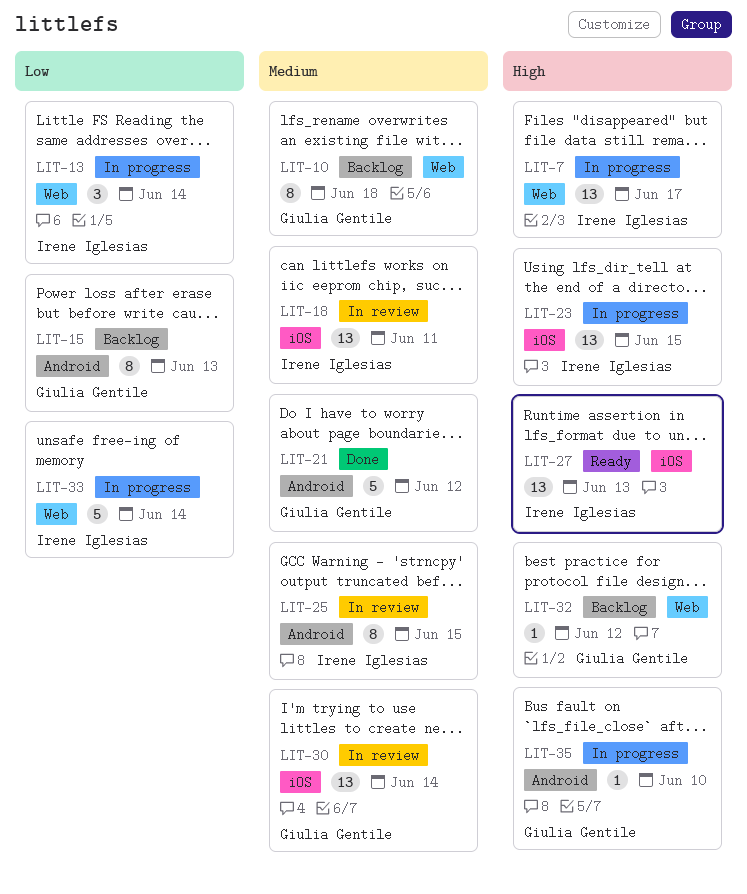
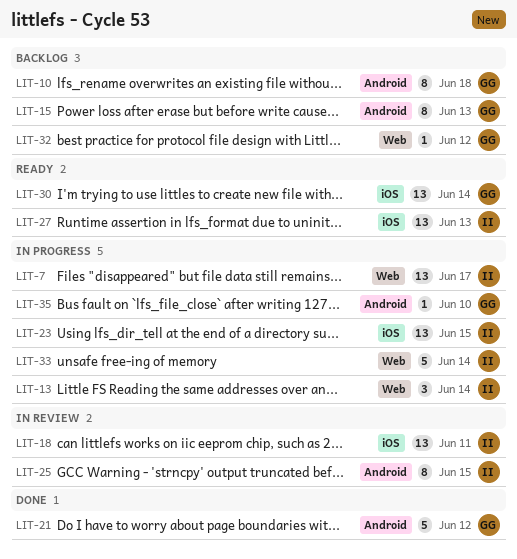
LIT-10, label: Web -> Android
LIT-30, status: In review -> Ready

